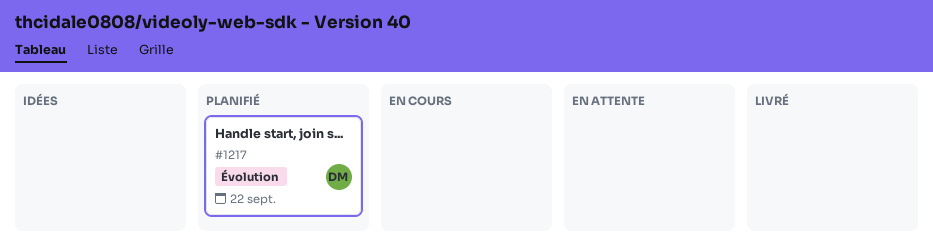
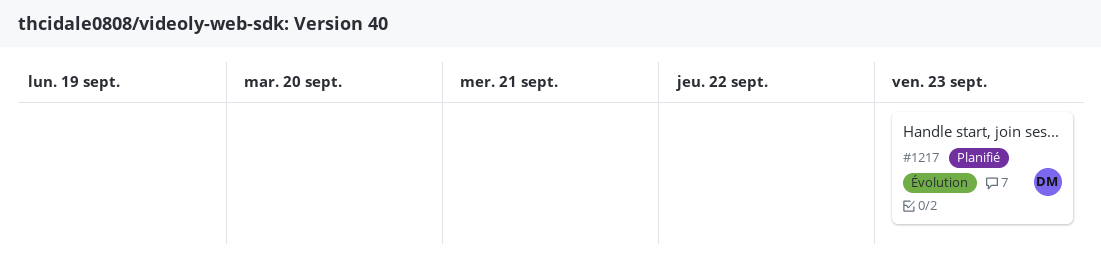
#1217, due: Sep 22 -> Sep 23

